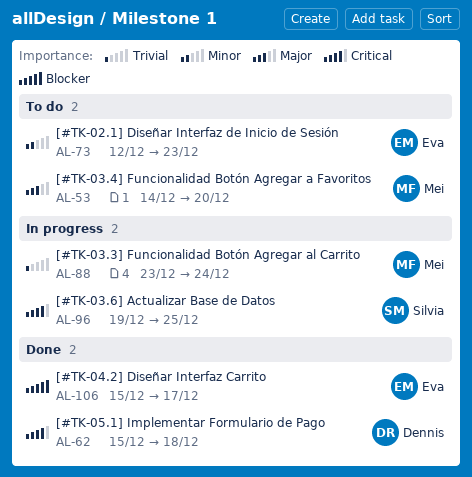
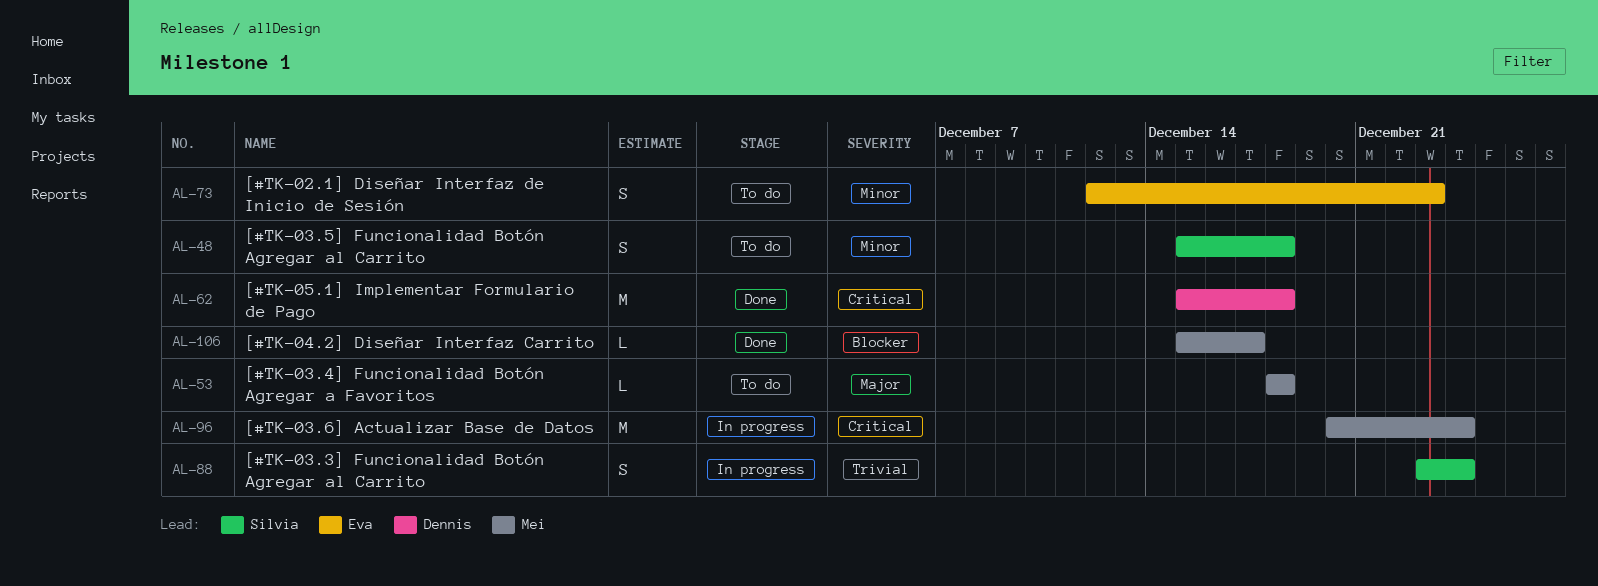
AL-48: none -> present
AL-53, start: Dec 14 -> Dec 18
AL-53, due: Dec 20 -> Dec 18
AL-88, owner: Mei -> Silvia
AL-96, owner: Silvia -> Mei
AL-96, start: Dec 19 -> Dec 20
AL-96, due: Dec 25 -> Dec 24
AL-106, owner: Eva -> Mei

